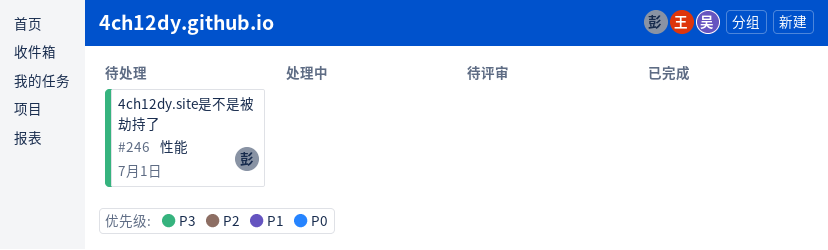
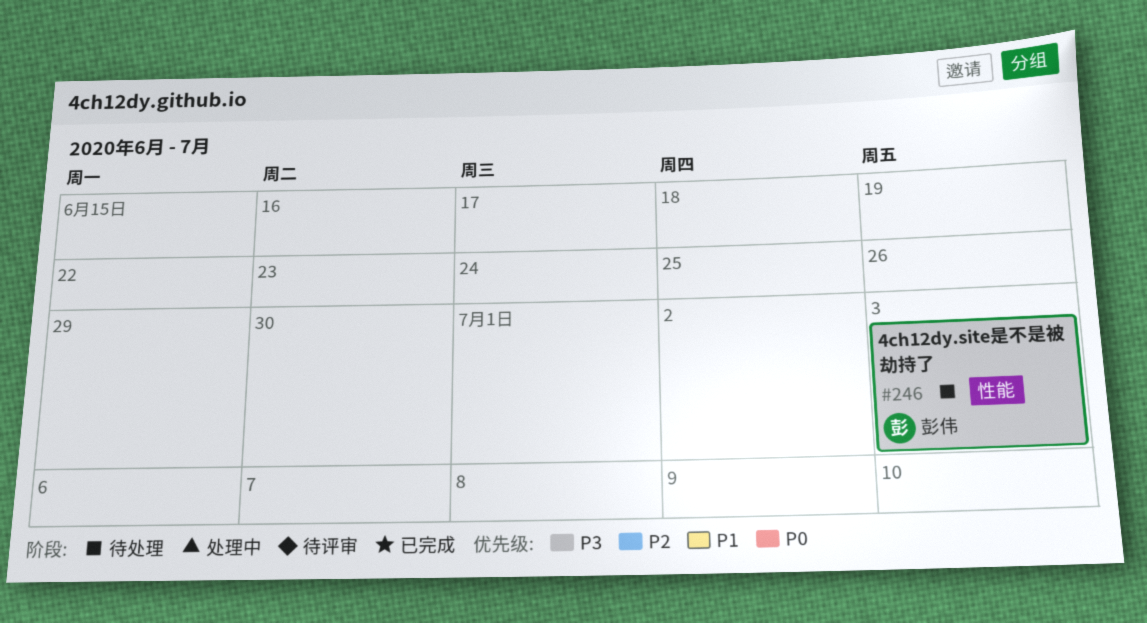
#246, due: Jul 1 -> Jul 3

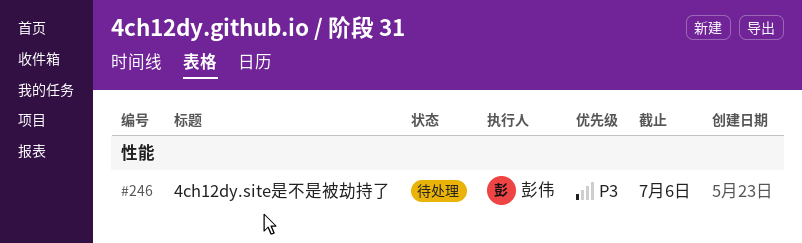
#246, due: Jul 3 -> Jul 6

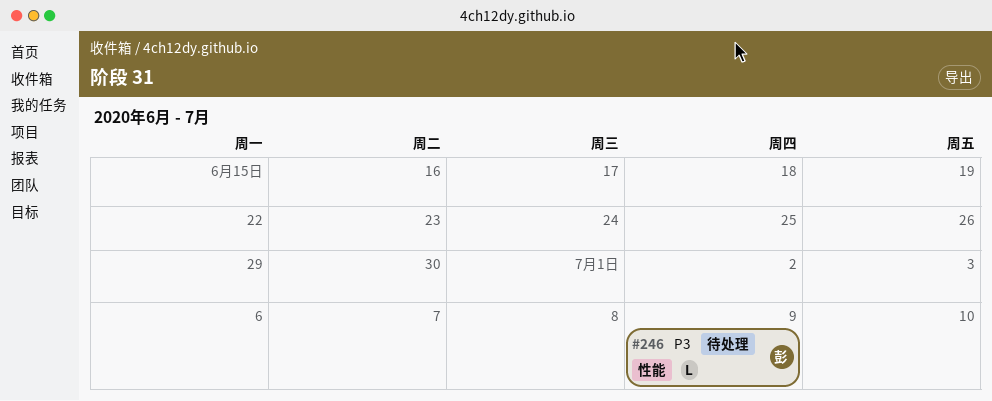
#246, due: Jul 6 -> Jul 9

